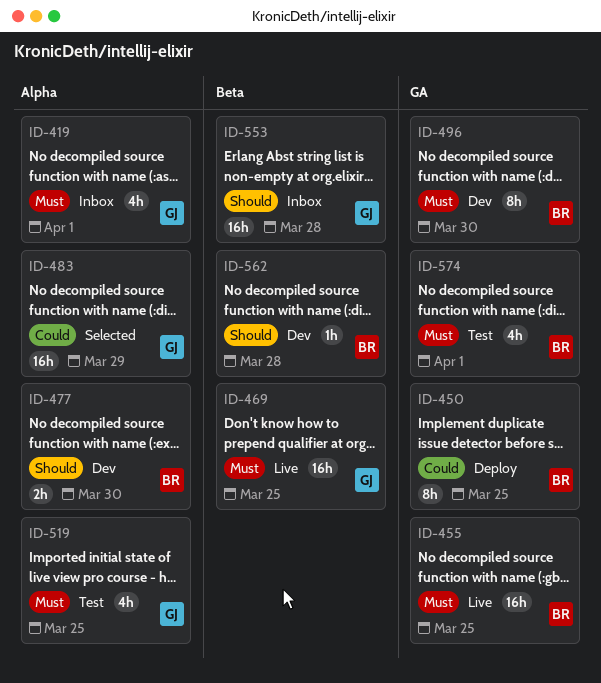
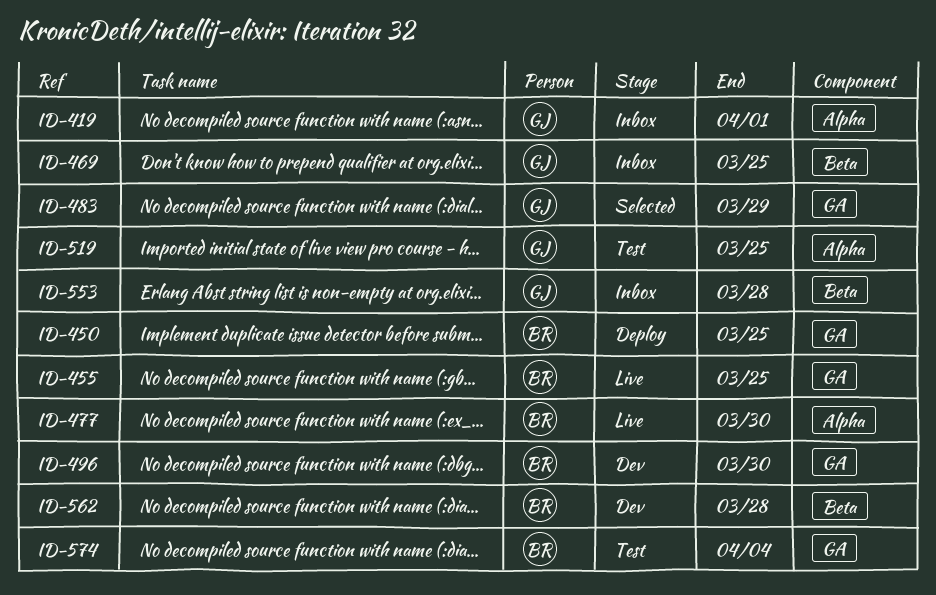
ID-469, status: Live -> Inbox
ID-477, status: Dev -> Live
ID-483, label: Alpha -> GA
ID-574, due: Apr 1 -> Apr 4

